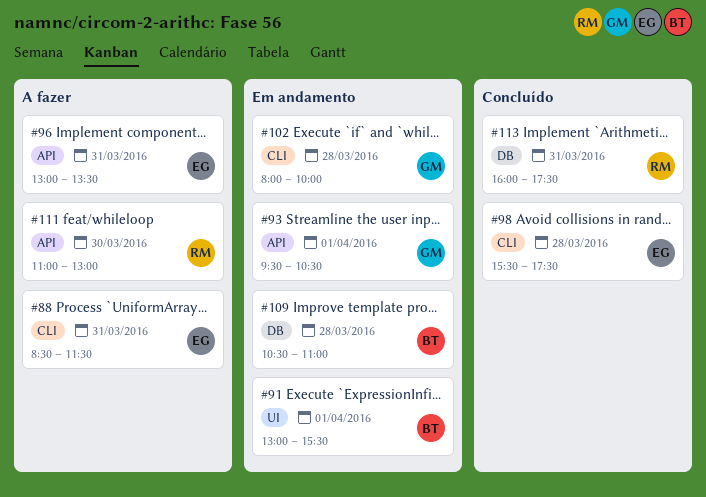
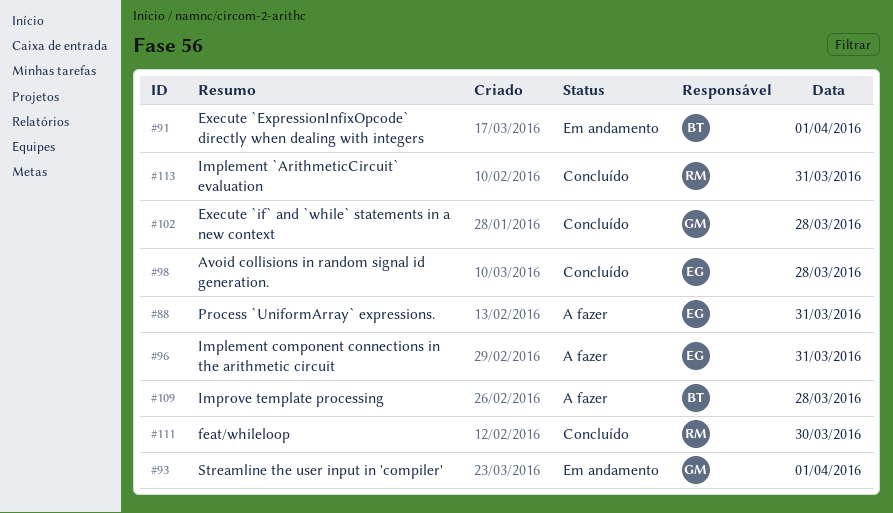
#102, status: Em andamento -> Concluído
#109, status: Em andamento -> A fazer
#111, status: A fazer -> Concluído

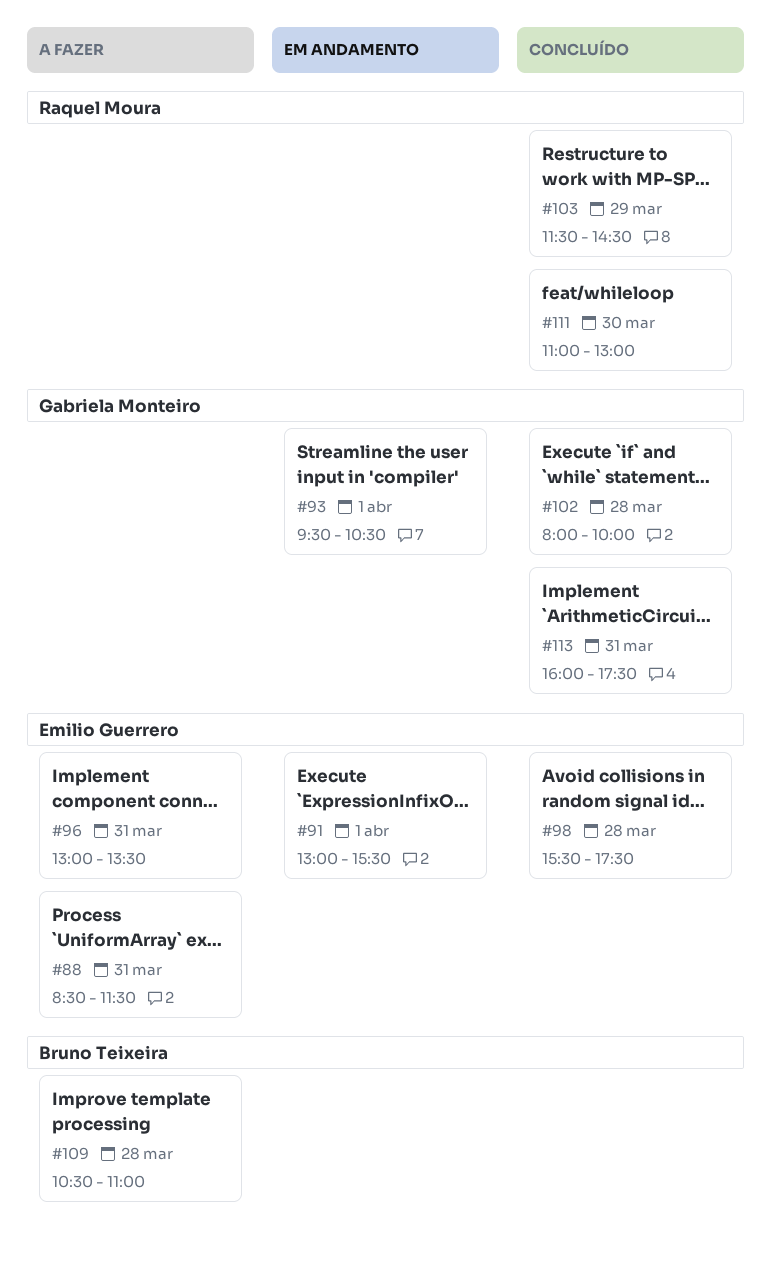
#91, owner: Bruno Teixeira -> Emilio Guerrero
#103: none -> present
#113, owner: Raquel Moura -> Gabriela Monteiro

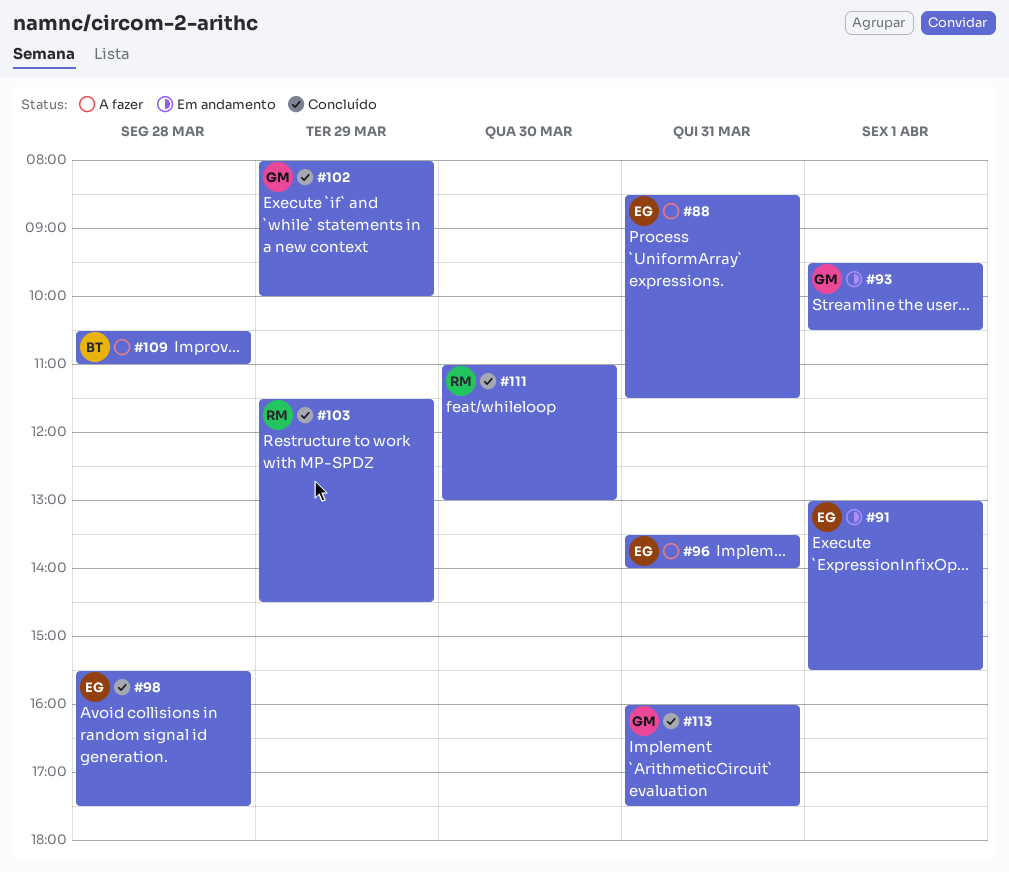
#96, begins: 13:00 -> 13:30
#96, ends: 13:30 -> 14:00
#102, day: Mar 28 -> Mar 29

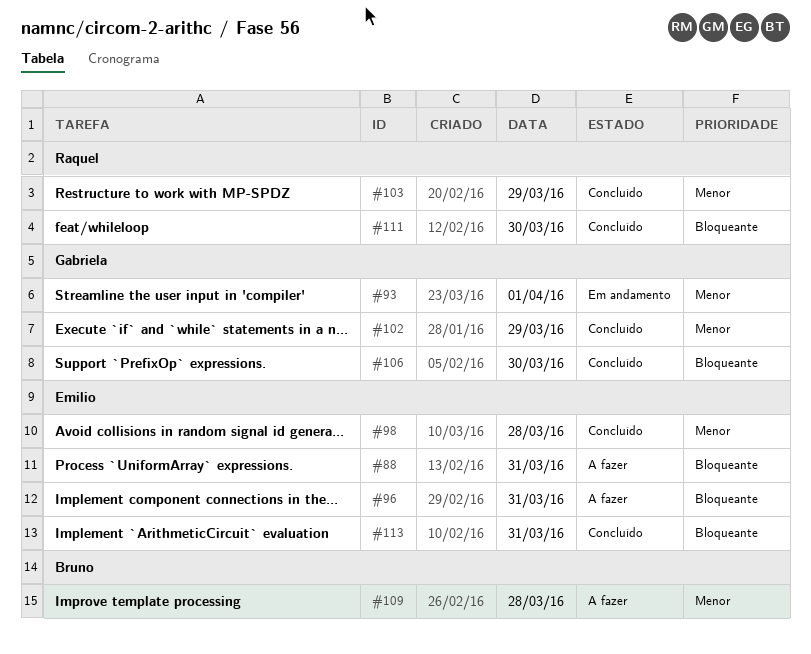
#91: present -> none
#106: none -> present
#113, owner: Gabriela -> Emilio

